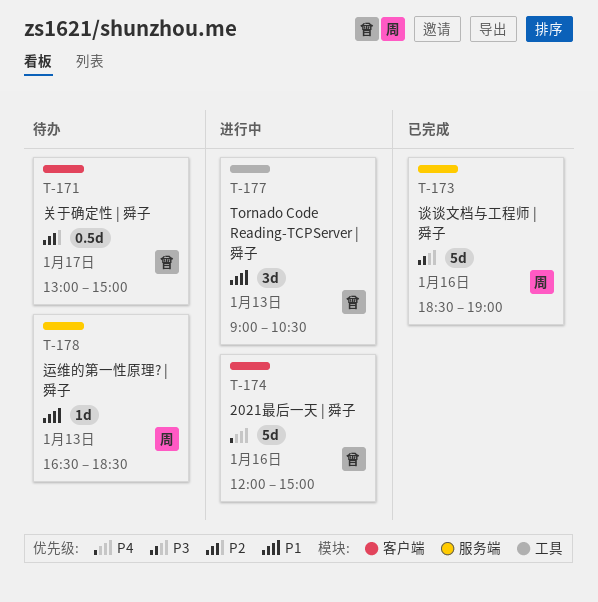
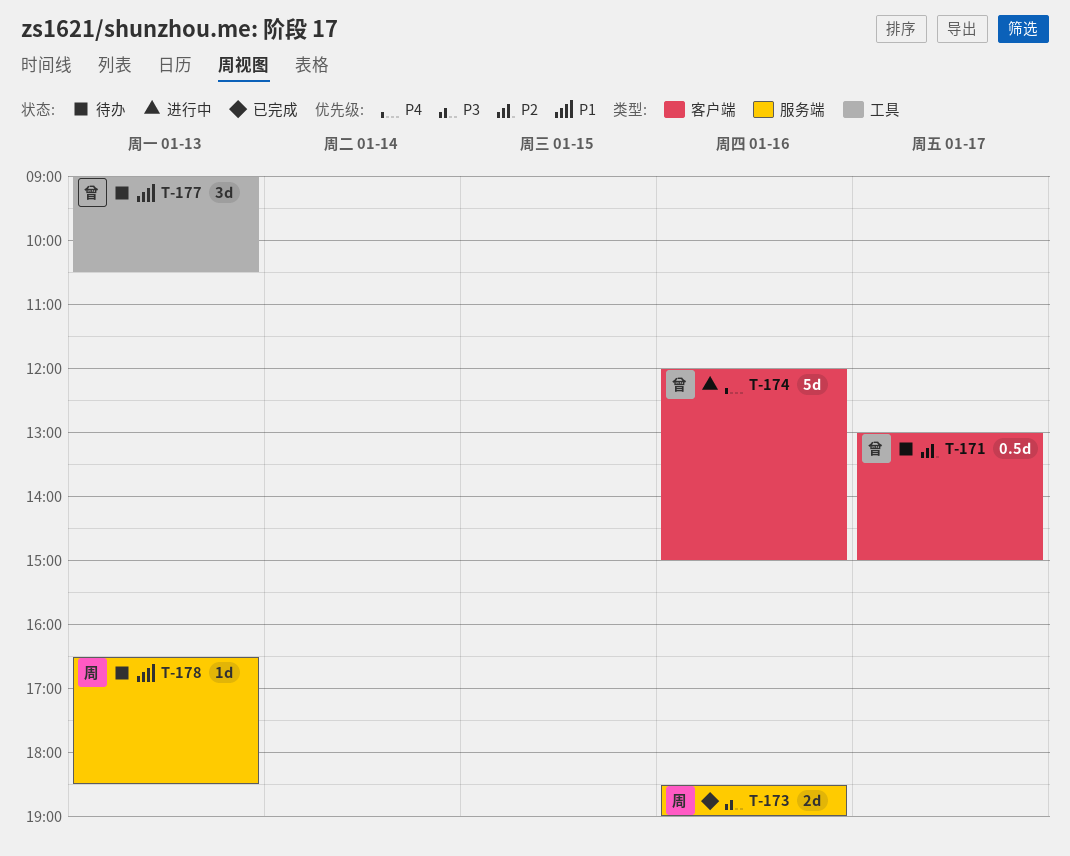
T-173, estimate: 5d -> 2d
T-177, status: 进行中 -> 待办

